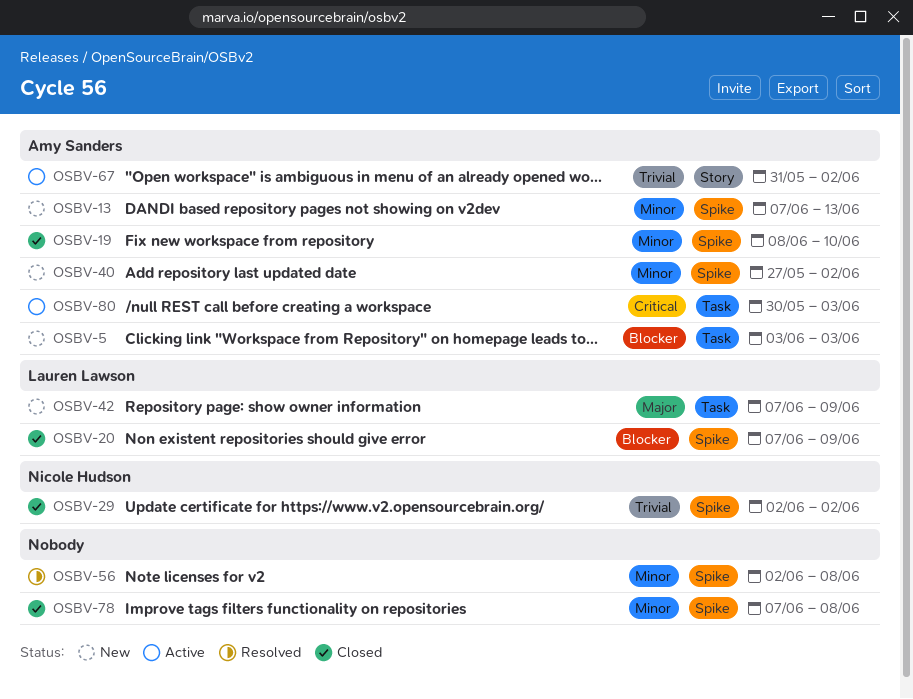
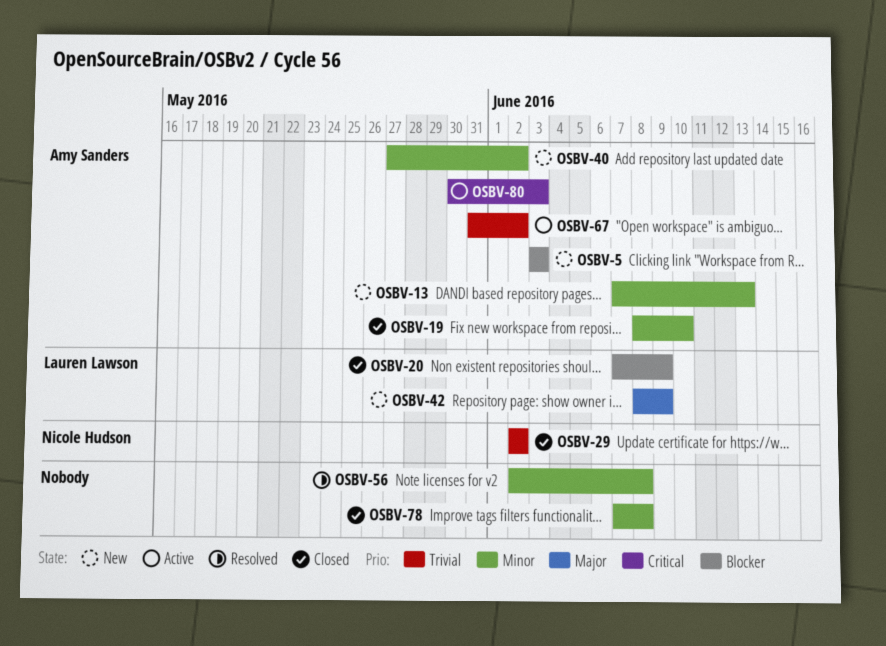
OSBV-42, start: Jun 7 -> Jun 8

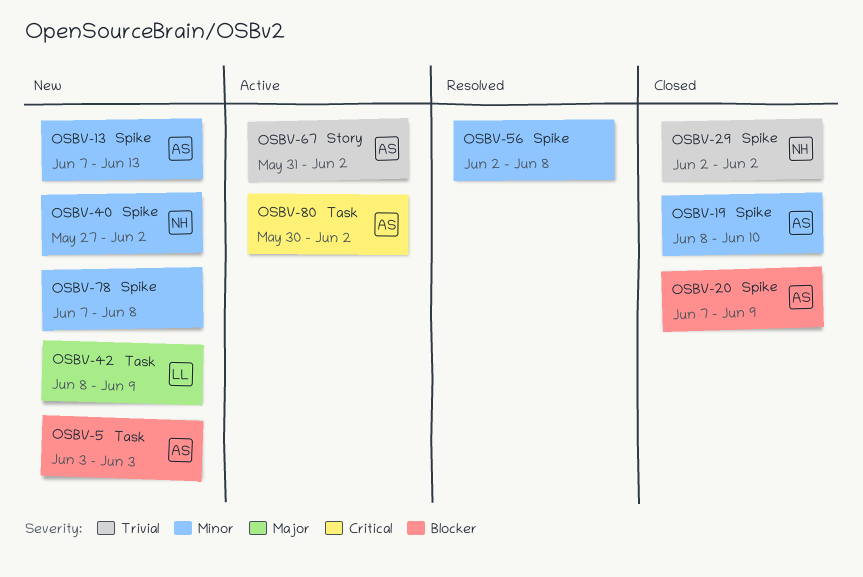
OSBV-20, owner: Lauren Lawson -> Amy Sanders
OSBV-40, owner: Amy Sanders -> Nicole Hudson
OSBV-78, status: Closed -> New
OSBV-80, due: Jun 3 -> Jun 2

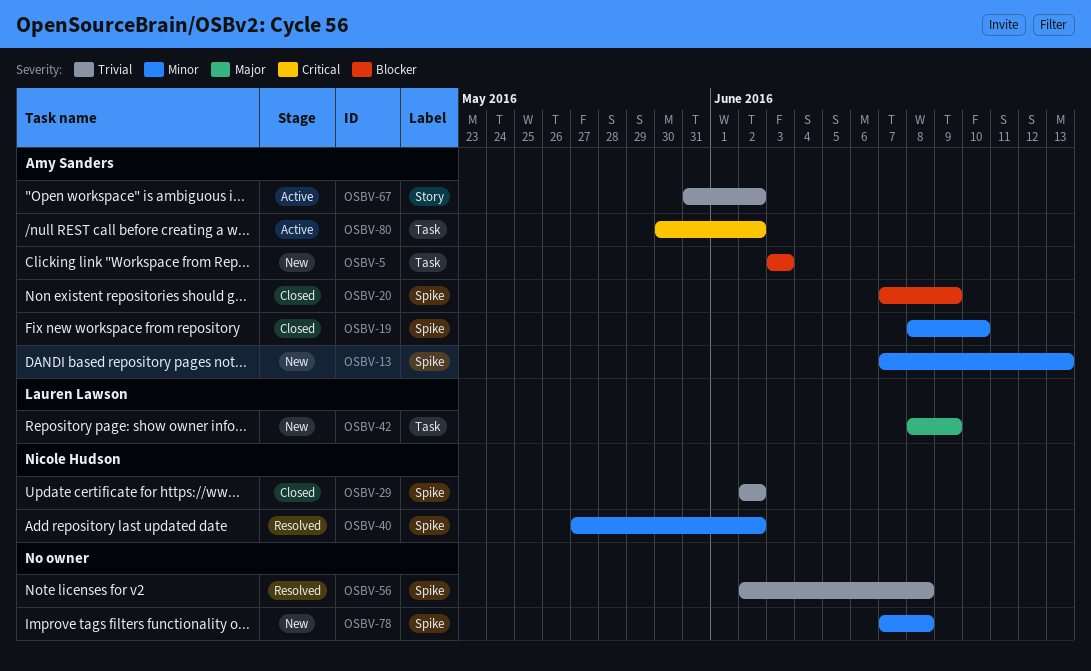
OSBV-40, status: New -> Resolved
OSBV-56, priority: Minor -> Trivial

